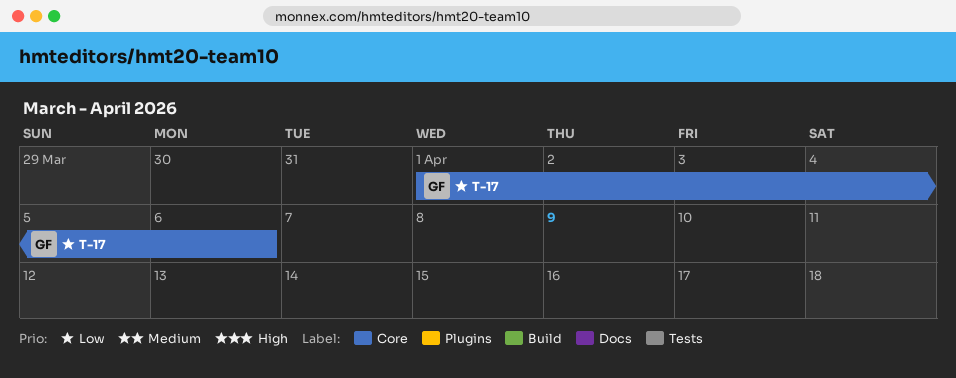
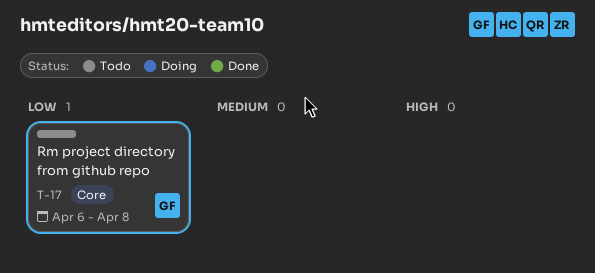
T-17, start: Apr 1 -> Apr 6
T-17, due: Apr 6 -> Apr 8

